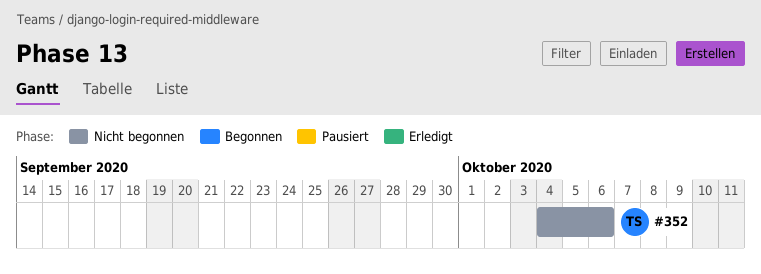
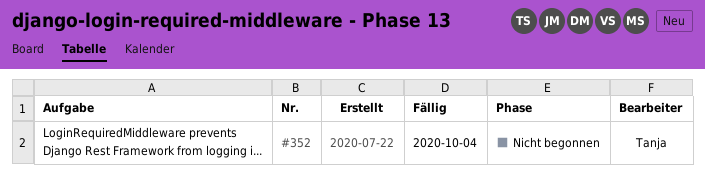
#352, due: Oct 6 -> Oct 4

